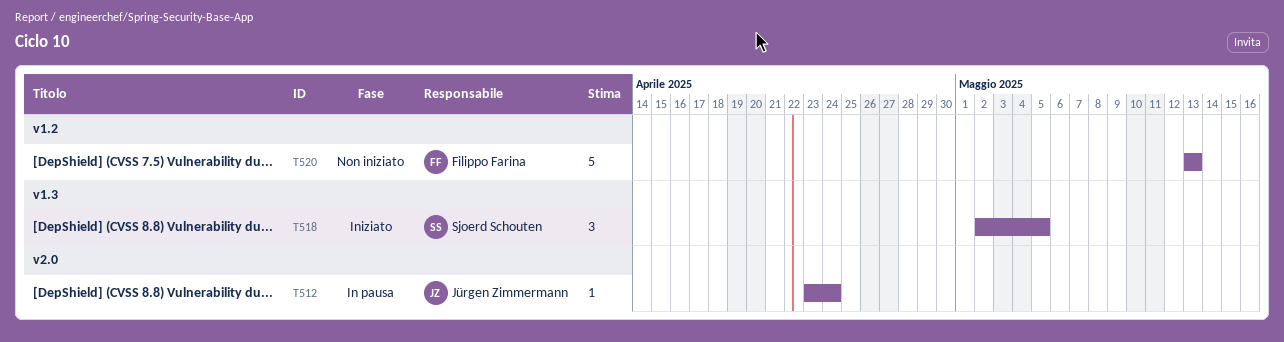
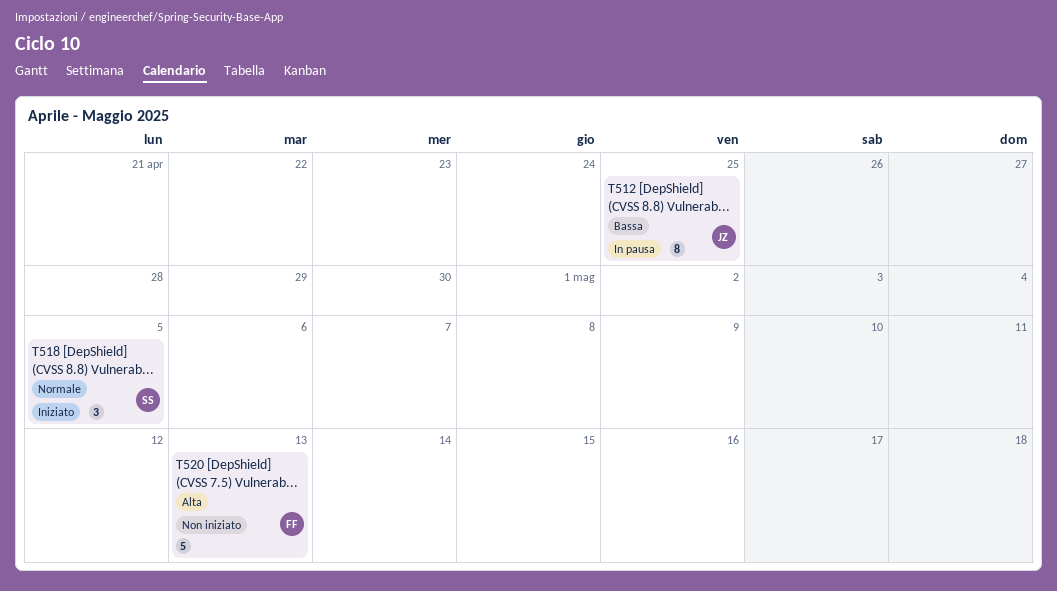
T512, estimate: 1 -> 8
T512, due: Apr 24 -> Apr 25

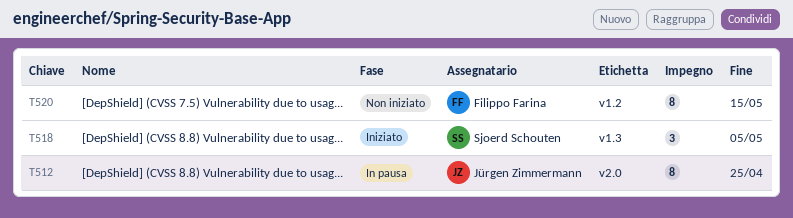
T520, estimate: 5 -> 8
T520, due: May 13 -> May 15

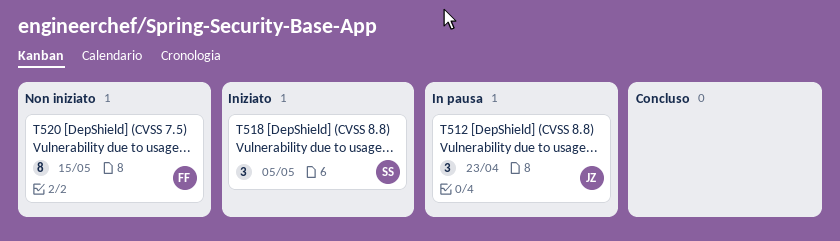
T512, estimate: 8 -> 3
T512, due: Apr 25 -> Apr 23

